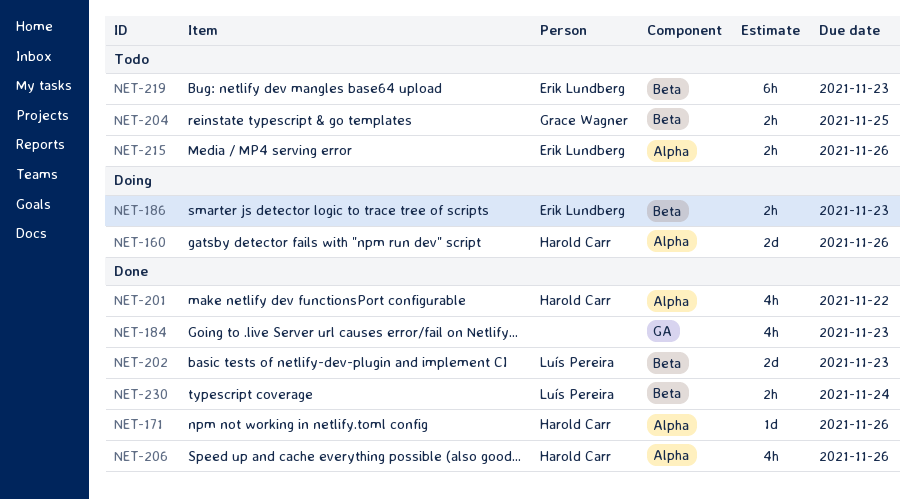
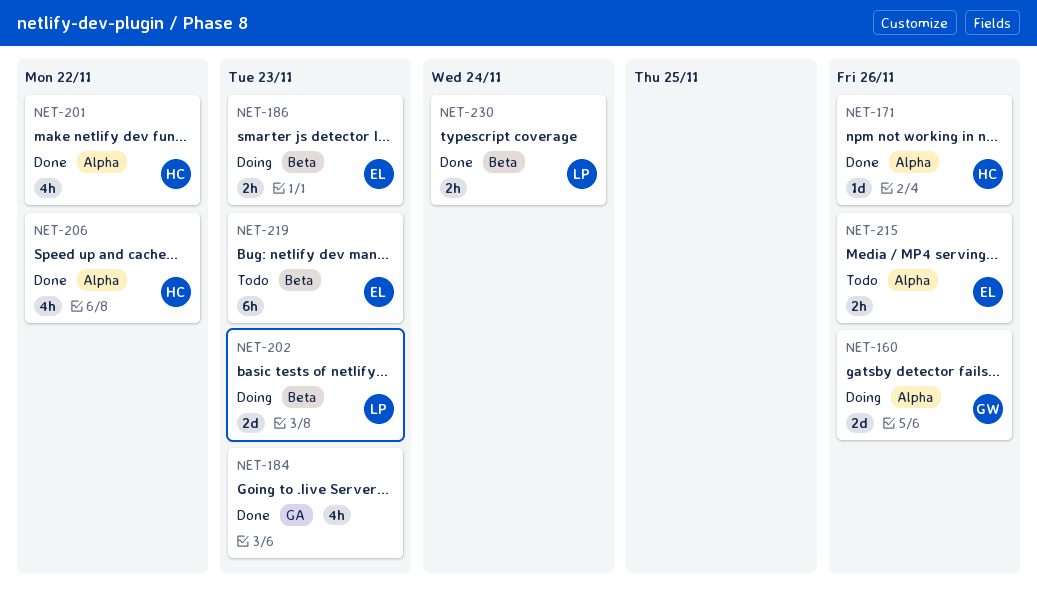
NET-160, owner: Harold Carr -> Grace Wagner
NET-202, status: Done -> Doing
NET-204: present -> none
NET-206, due: Nov 26 -> Nov 22

